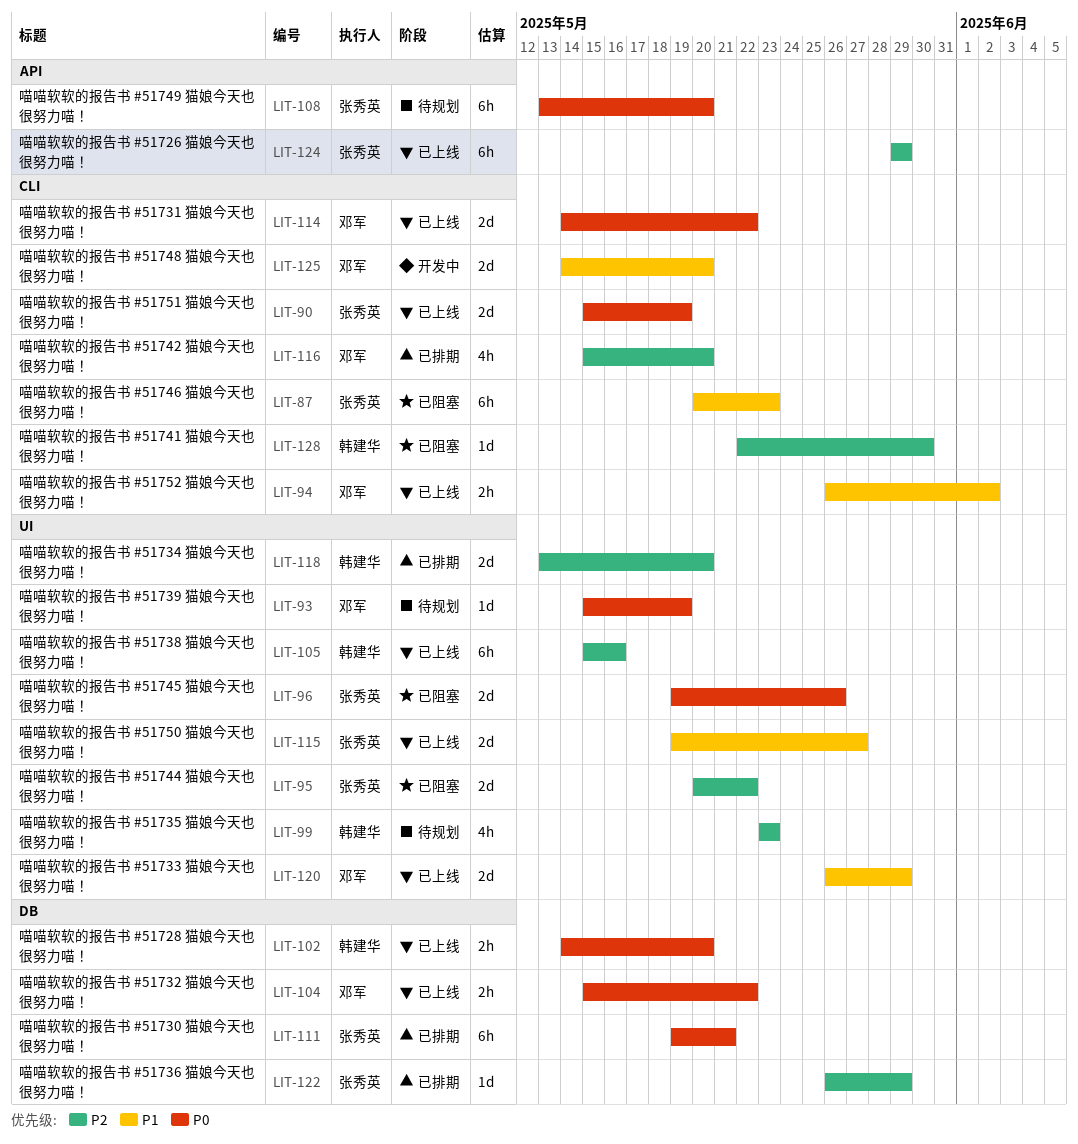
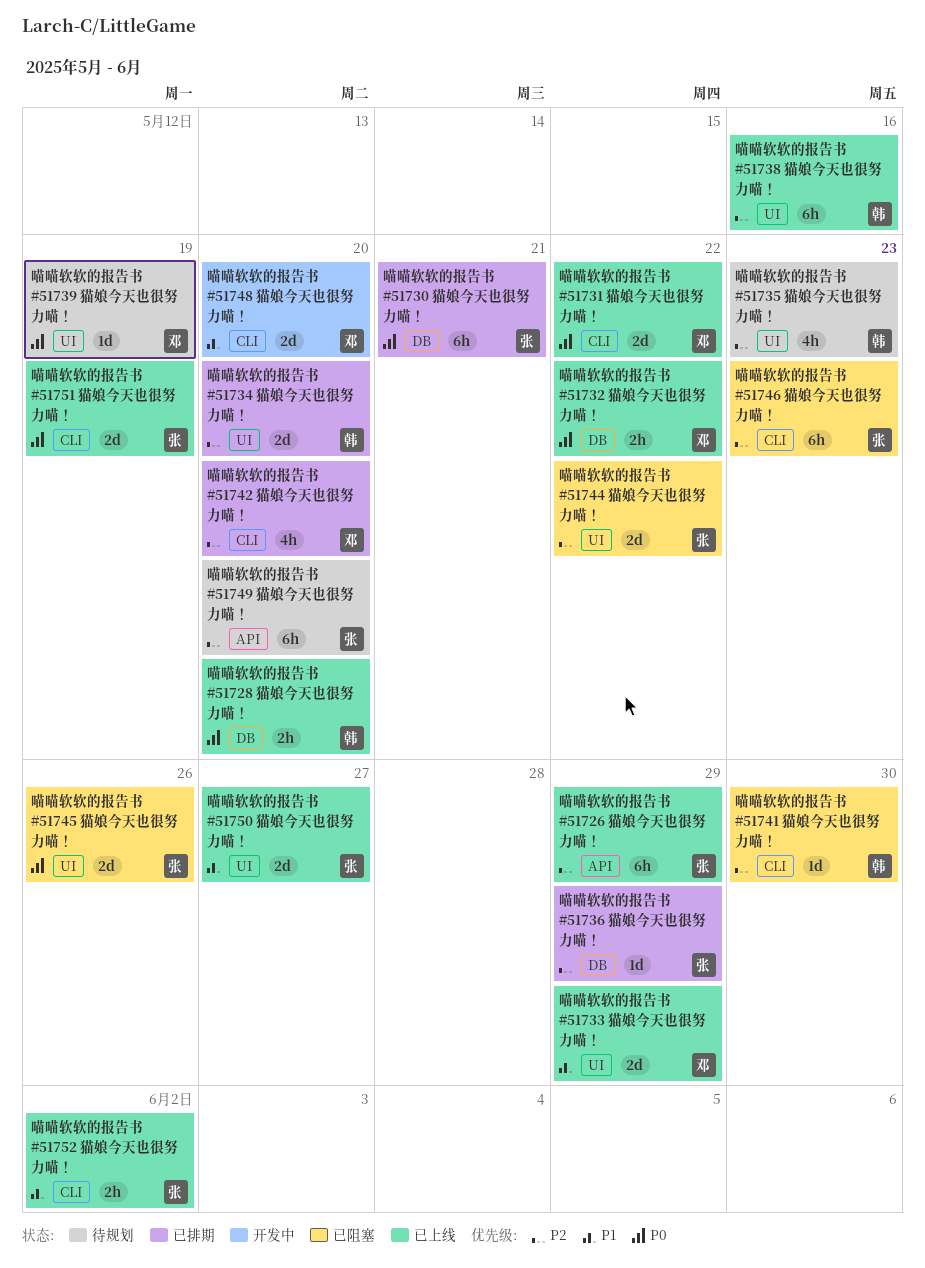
喵喵软软的报告书 #51746 猫娘今天也很努力喵！, priority: P1 -> P2
喵喵软软的报告书 #51749 猫娘今天也很努力喵！, priority: P0 -> P2
喵喵软软的报告书 #51752 猫娘今天也很努力喵！, owner: 邓军 -> 张秀英

